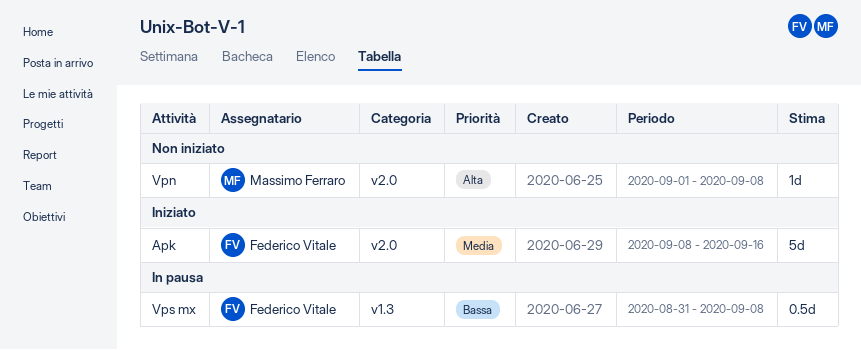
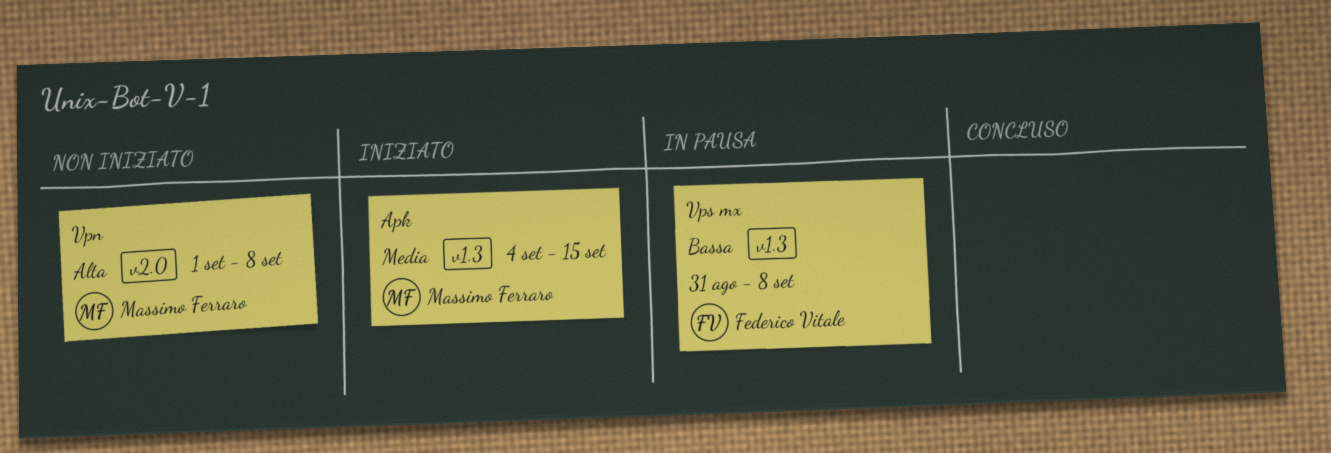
Apk, owner: Federico Vitale -> Massimo Ferraro
Apk, label: v2.0 -> v1.3
Apk, start: Sep 8 -> Sep 4
Apk, due: Sep 16 -> Sep 15

